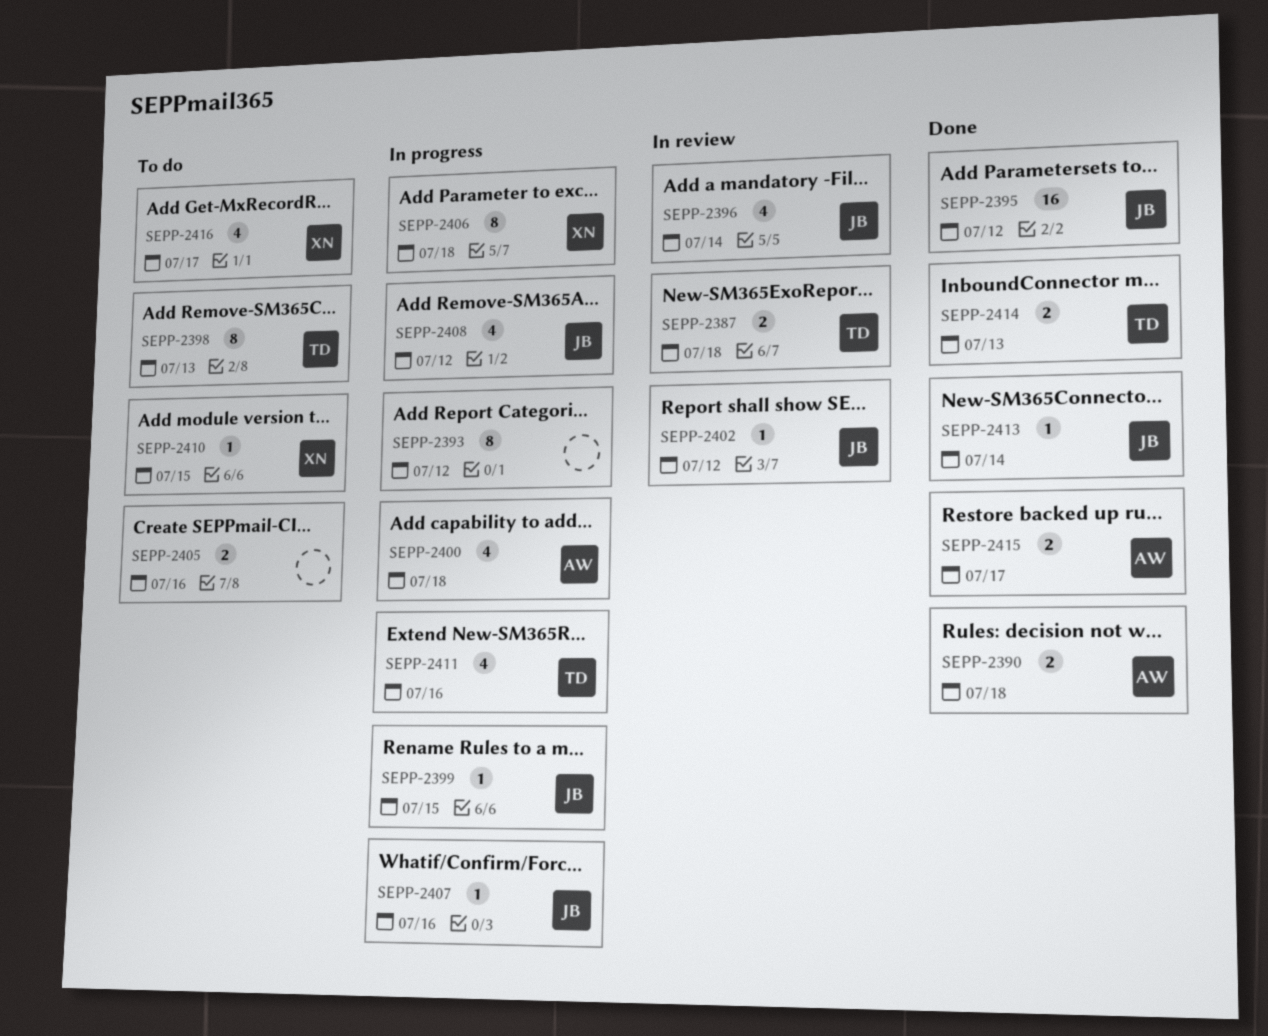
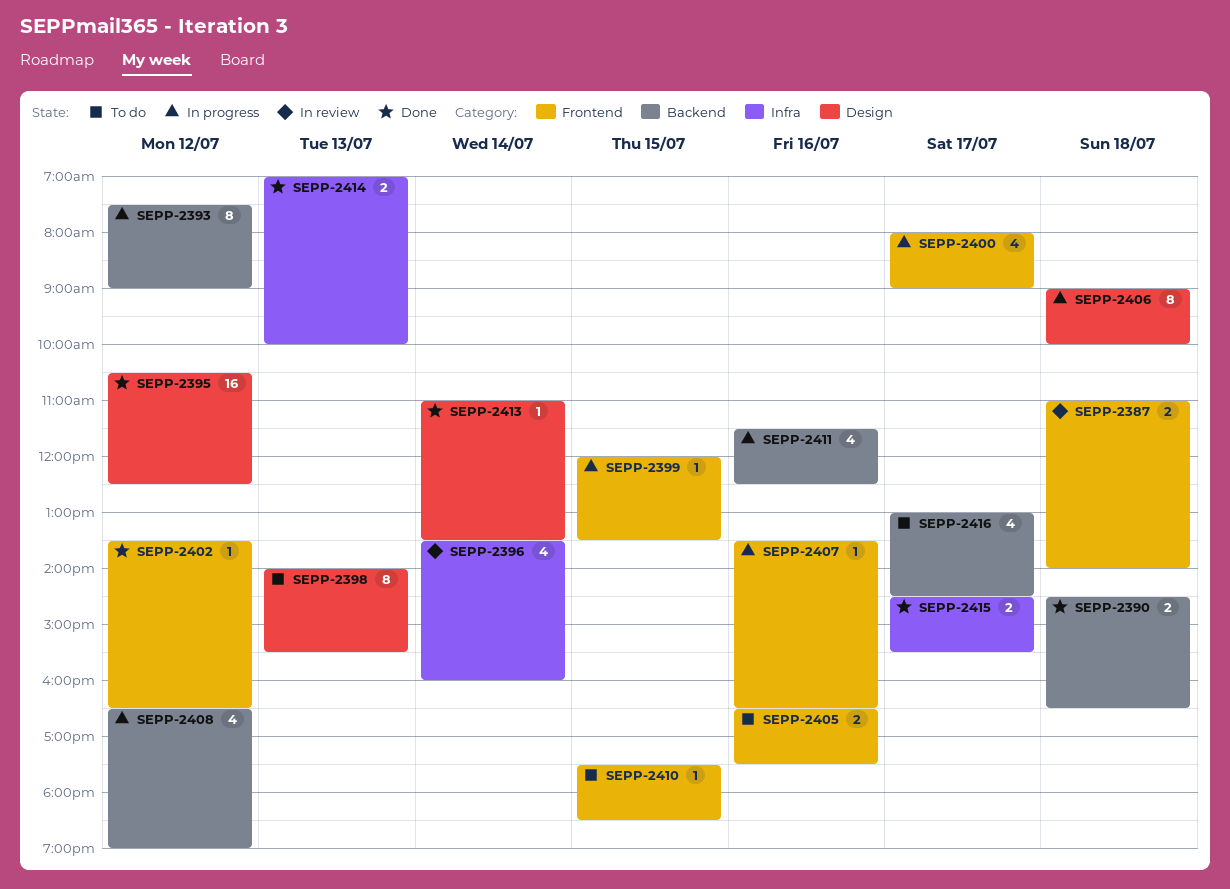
SEPP-2400, day: Jul 18 -> Jul 17
SEPP-2402, status: In review -> Done

